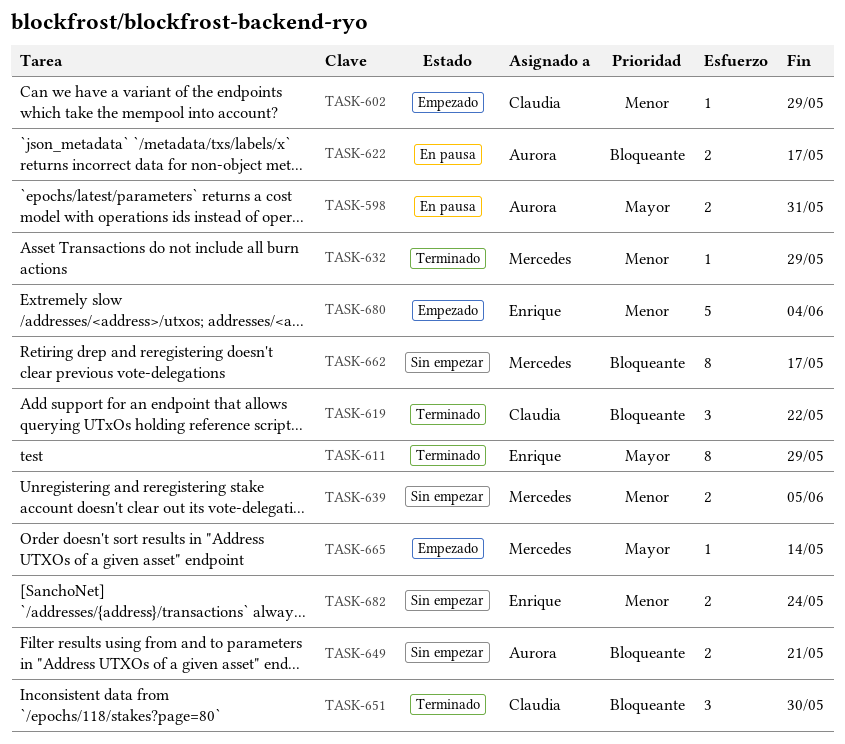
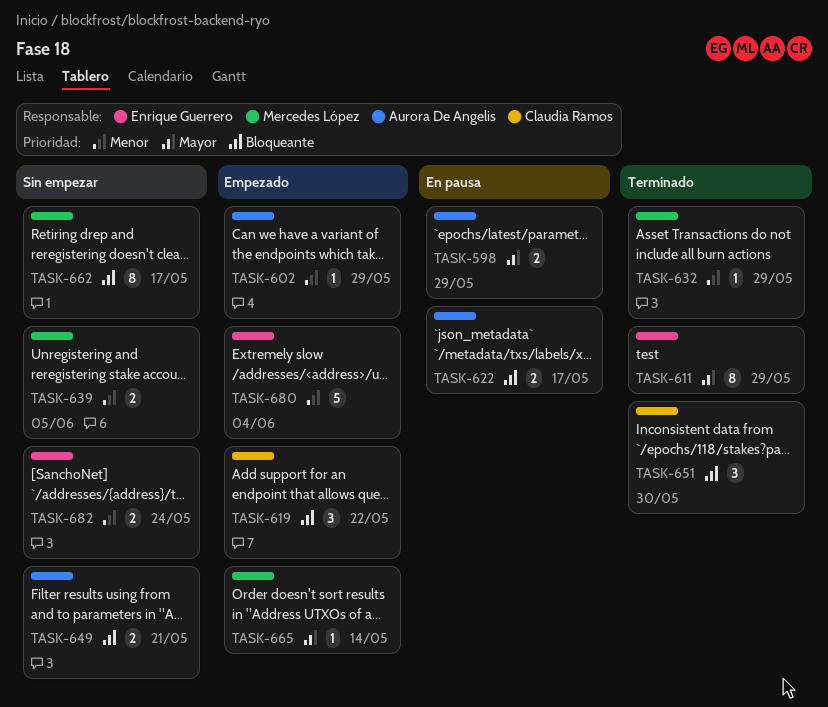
TASK-598, due: May 31 -> May 29
TASK-602, owner: Claudia Ramos -> Aurora De Angelis
TASK-619, status: Terminado -> Empezado

